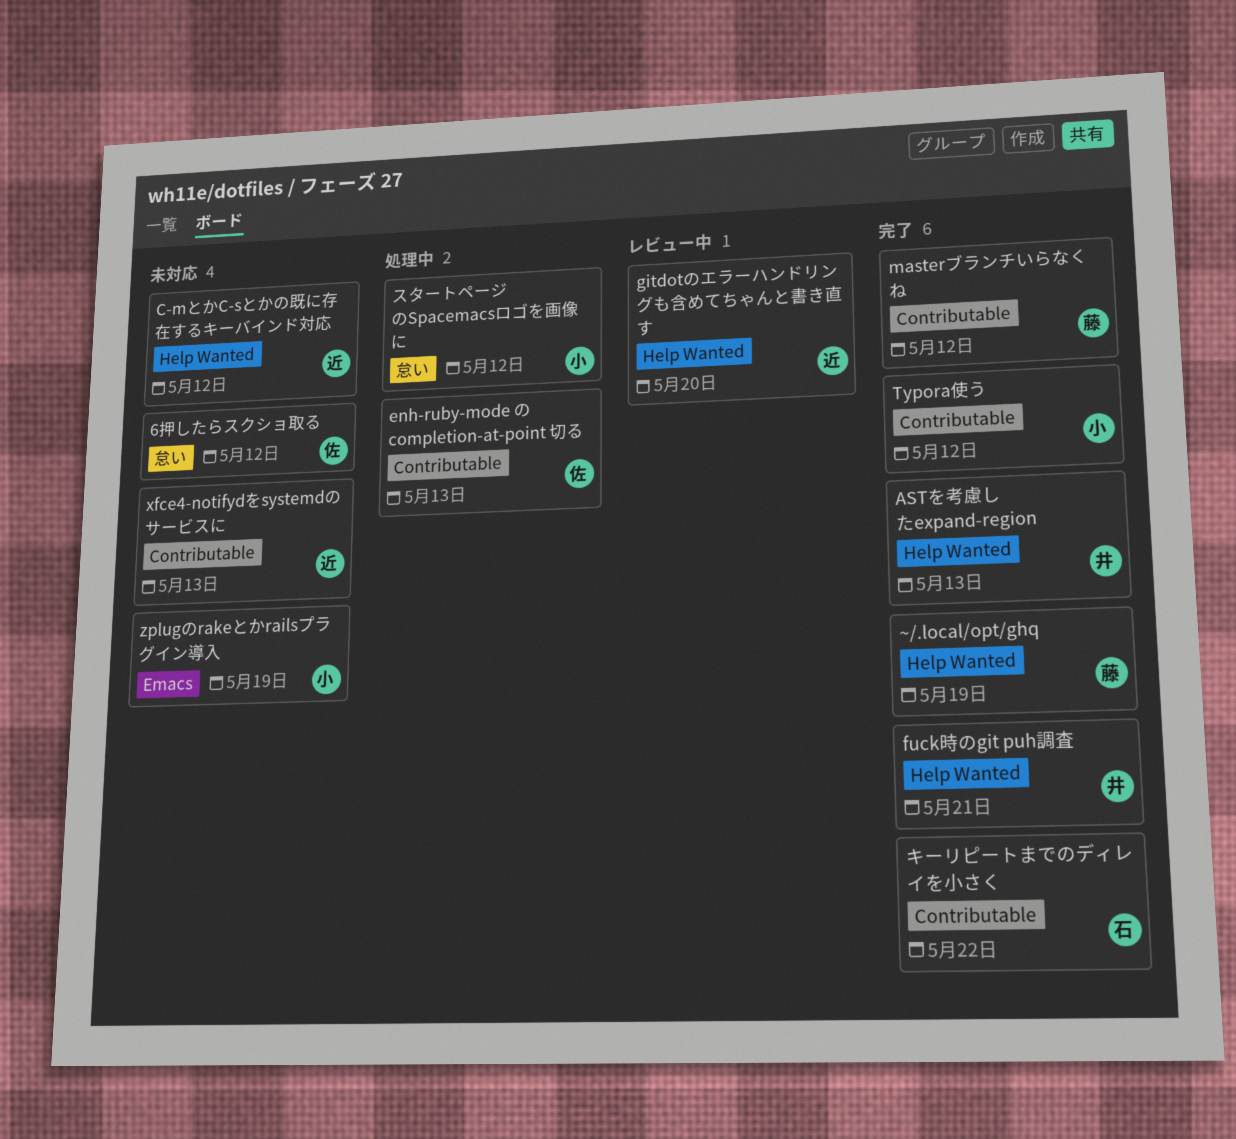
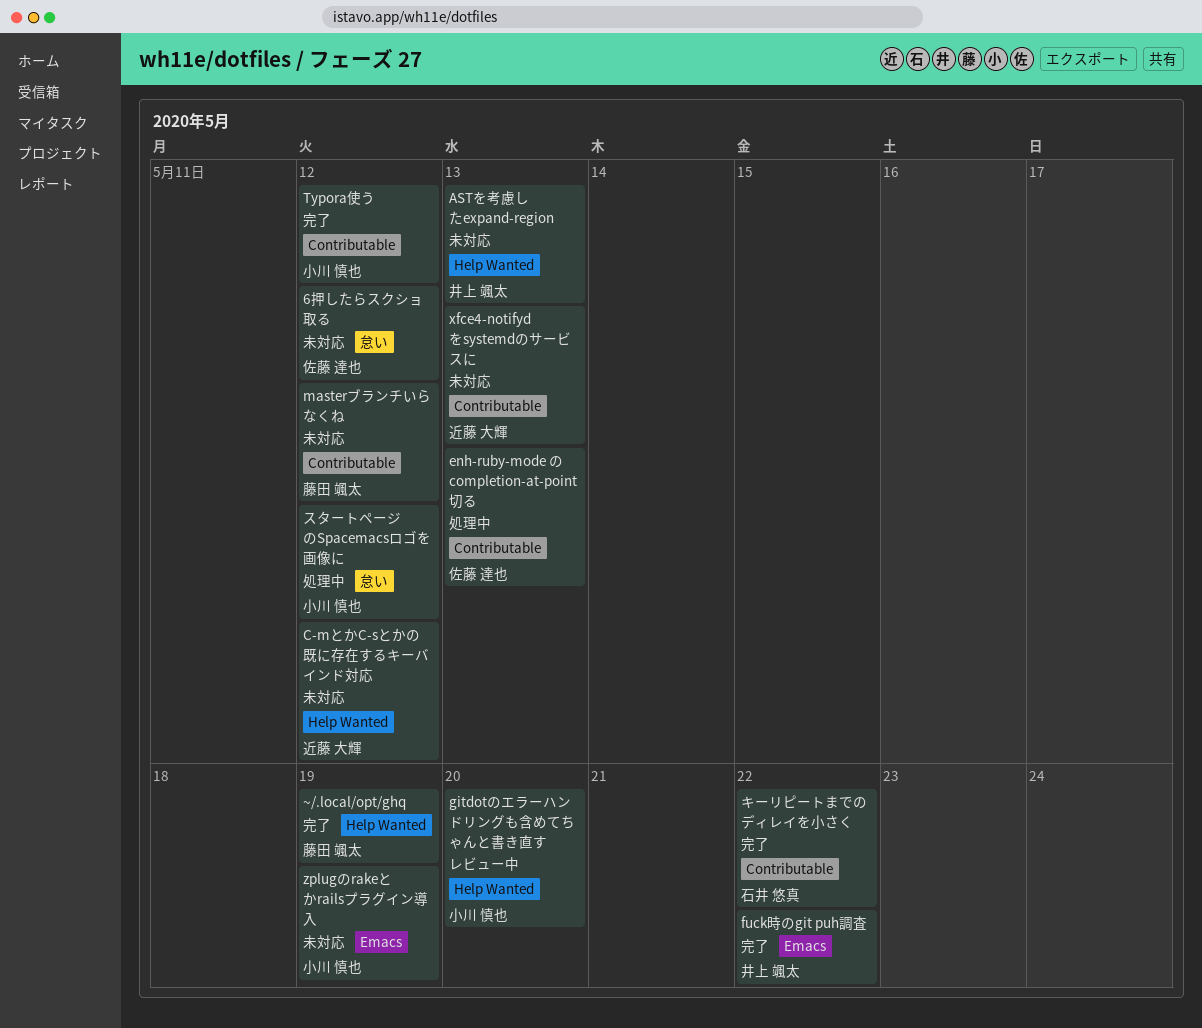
ASTを考慮したexpand-region, status: 完了 -> 未対応
fuck時のgit puh調査, label: Help Wanted -> Emacs
fuck時のgit puh調査, due: May 21 -> May 22
gitdotのエラーハンドリングも含めてちゃんと書き直す, owner: 近藤 大輝 -> 小川 慎也
masterブランチいらなくね, status: 完了 -> 未対応

